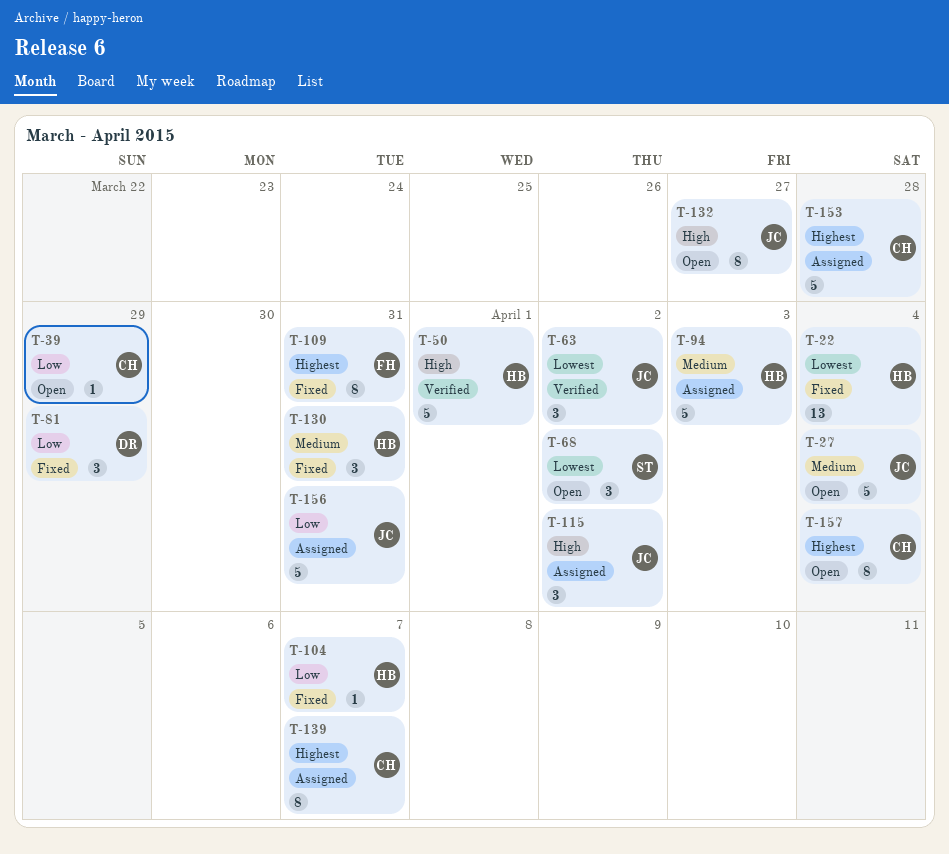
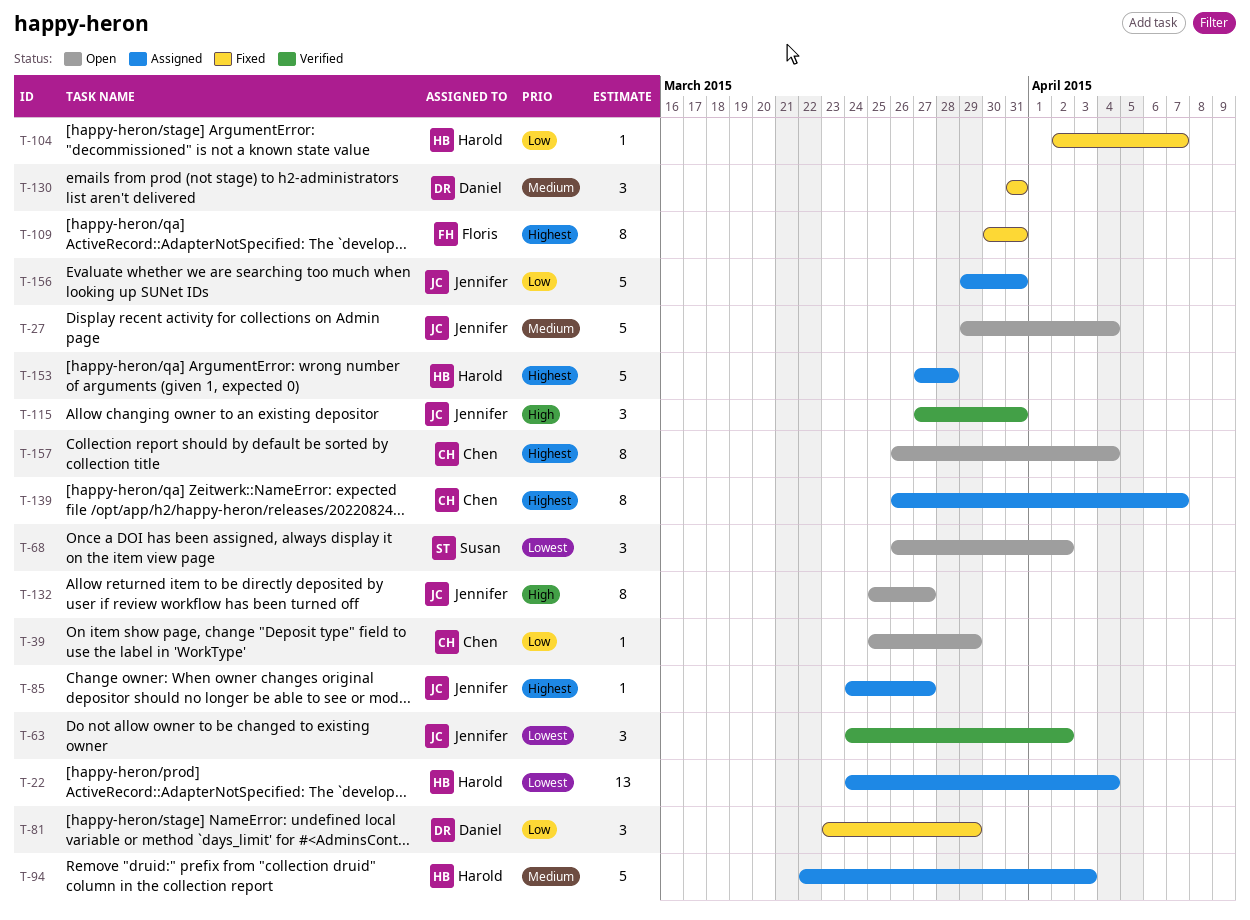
T-22, status: Fixed -> Assigned
T-50: present -> none
T-85: none -> present
T-115, status: Assigned -> Verified
T-115, due: Apr 2 -> Mar 31
T-130, owner: Harold -> Daniel
T-153, owner: Chen -> Harold

